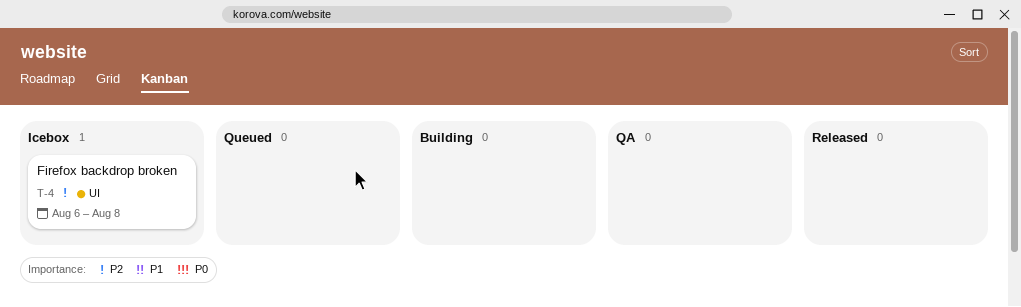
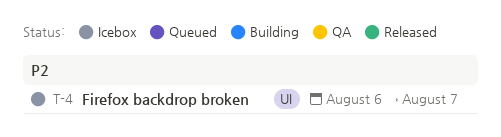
T-4, due: Aug 8 -> Aug 7

